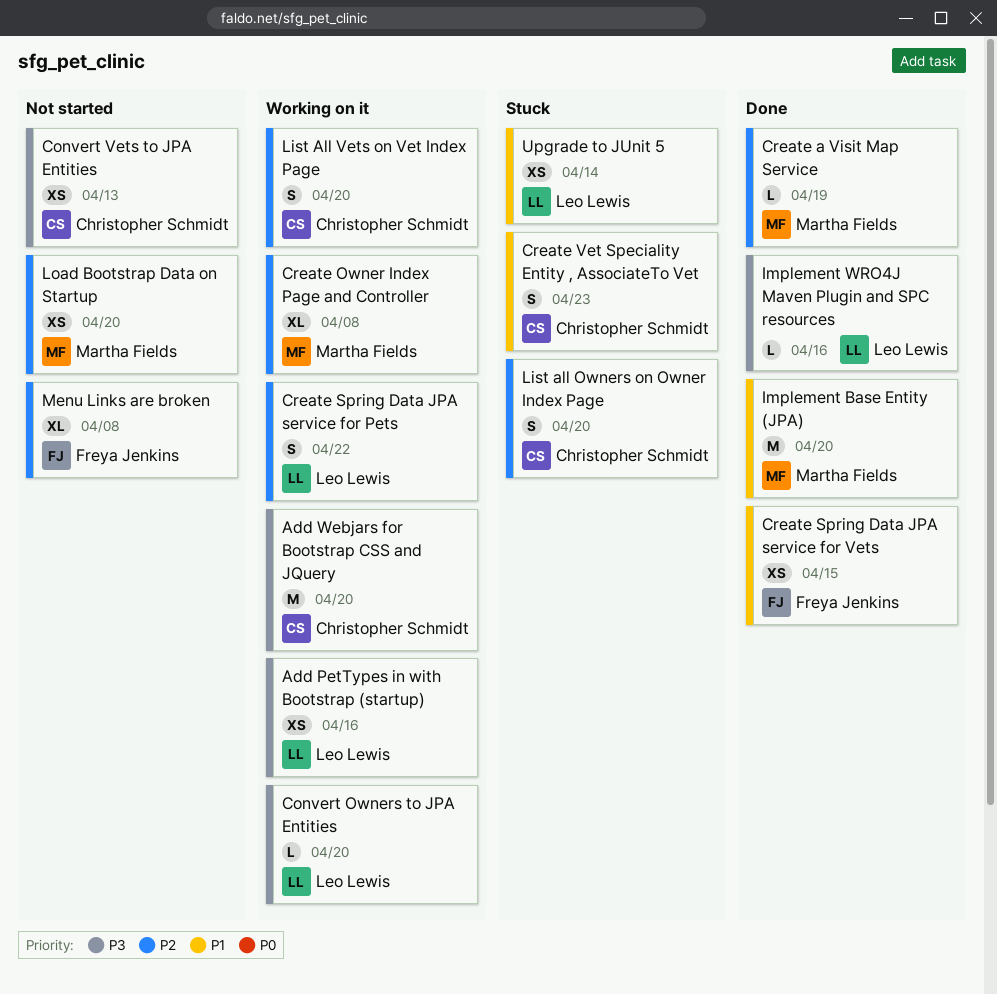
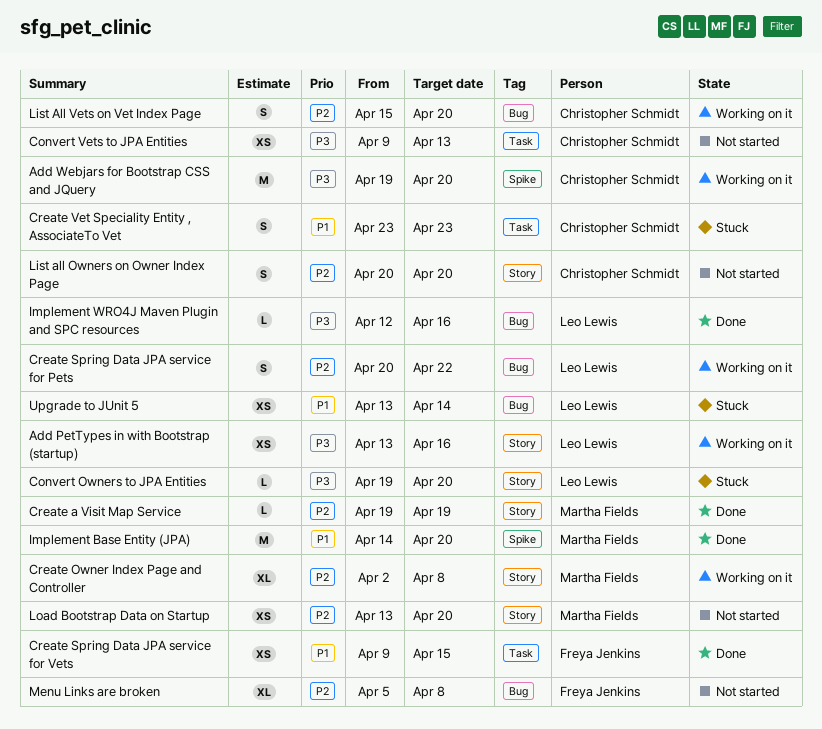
Convert Owners to JPA Entities, status: Working on it -> Stuck
List all Owners on Owner Index Page, status: Stuck -> Not started

